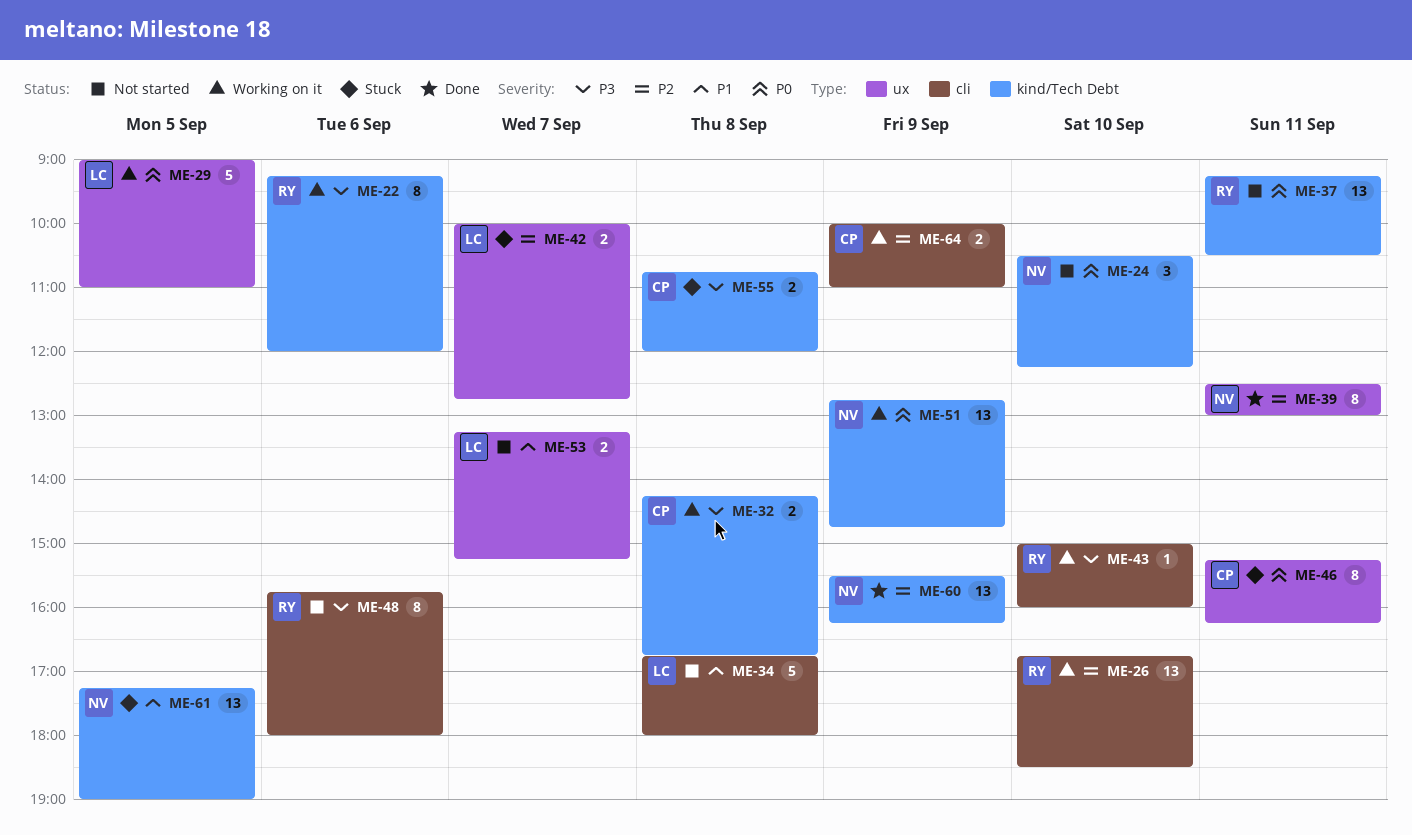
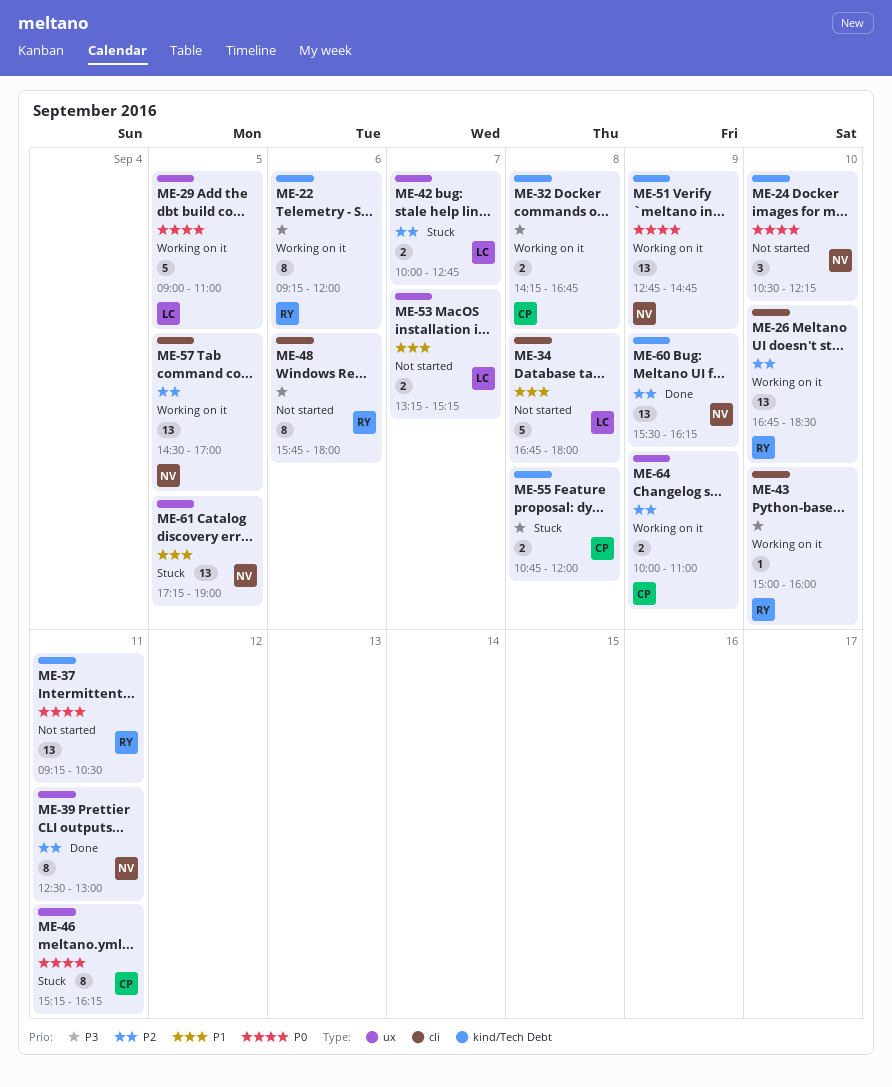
ME-57: none -> present
ME-61, label: kind/Tech Debt -> ux
ME-64, label: cli -> ux

